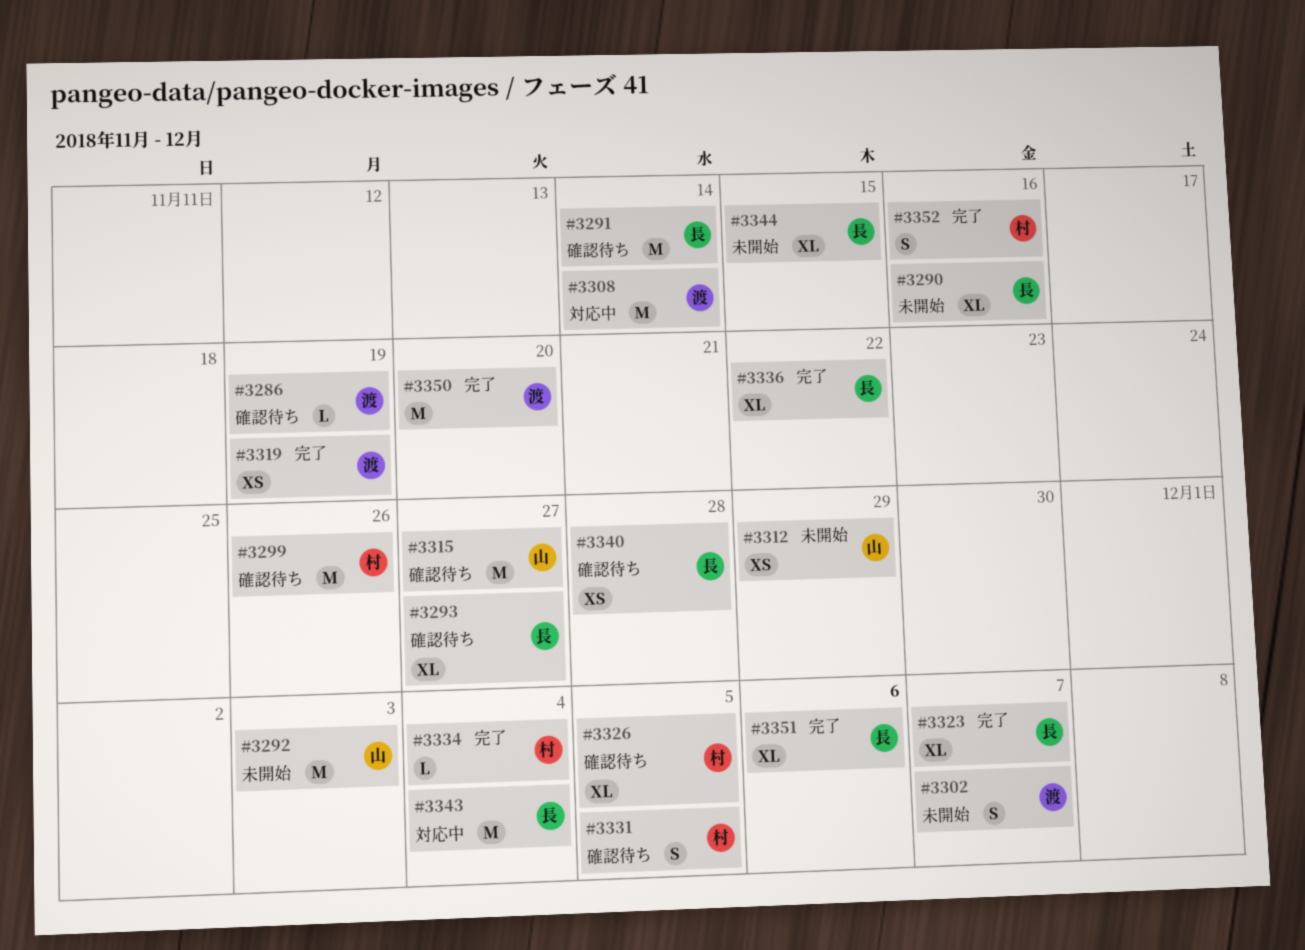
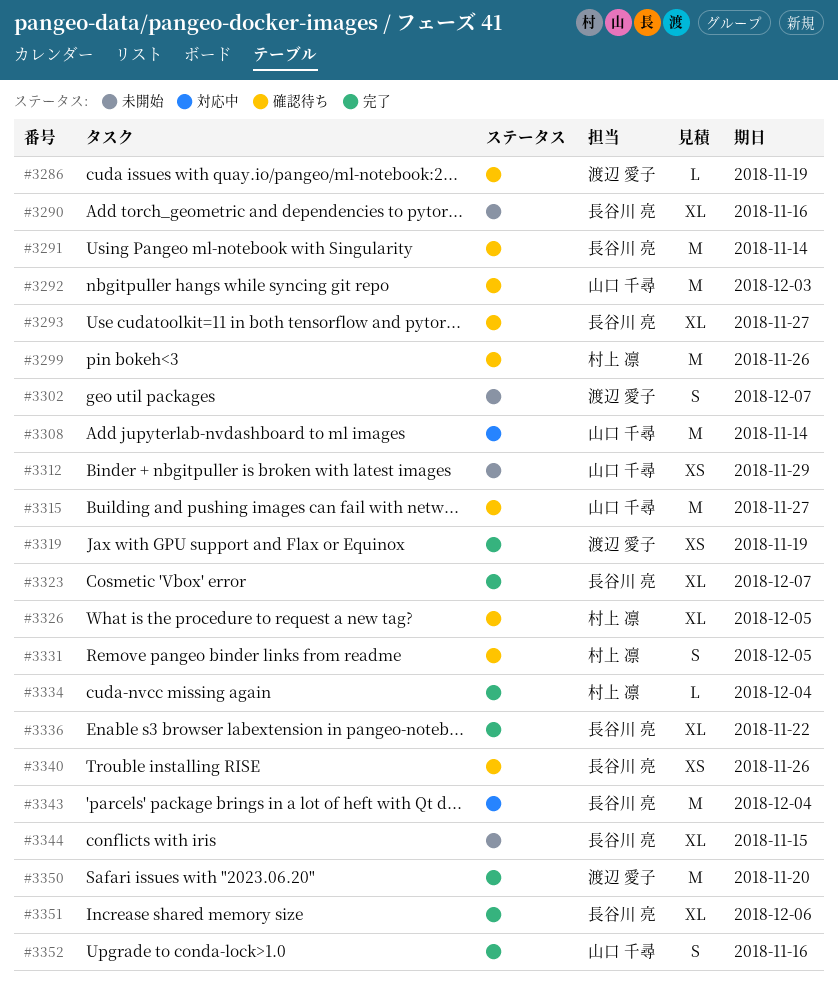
#3292, status: 未開始 -> 確認待ち
#3308, owner: 渡辺 愛子 -> 山口 千尋
#3340, due: Nov 28 -> Nov 26
#3352, owner: 村上 凛 -> 山口 千尋

